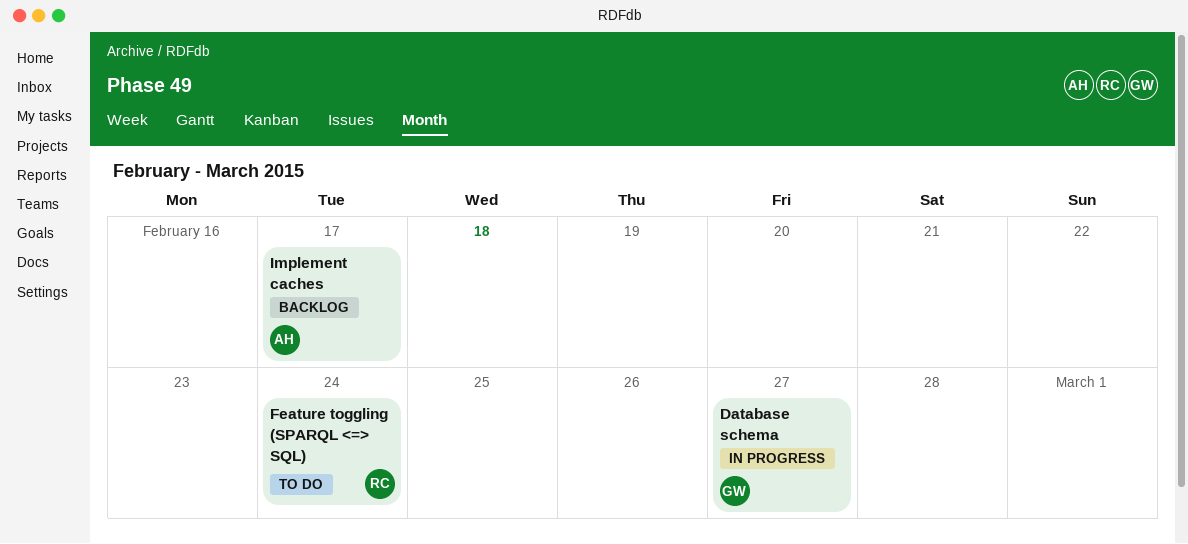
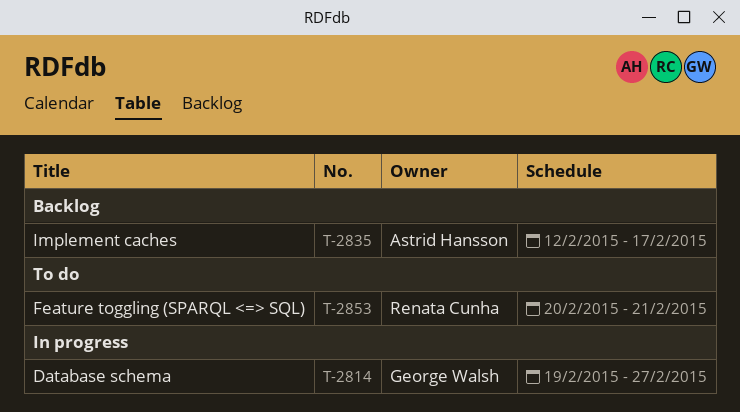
Feature toggling (SPARQL <=> SQL), due: Feb 24 -> Feb 21

